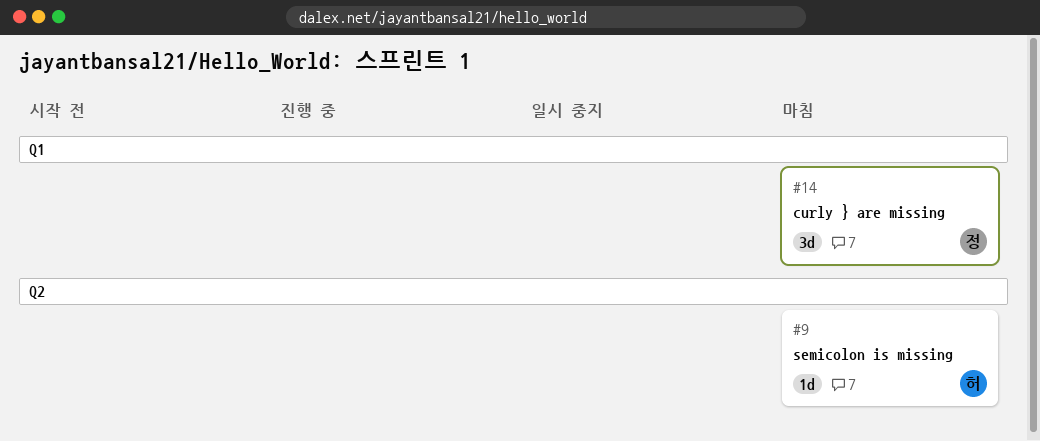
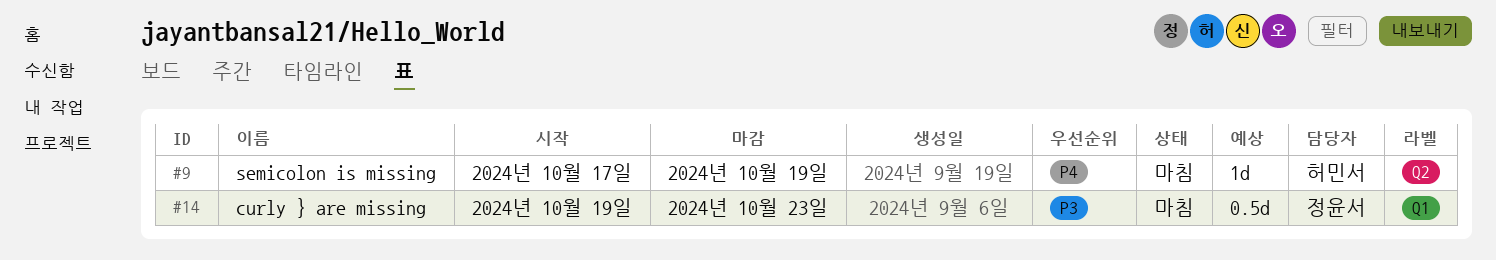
#14, estimate: 3d -> 0.5d

